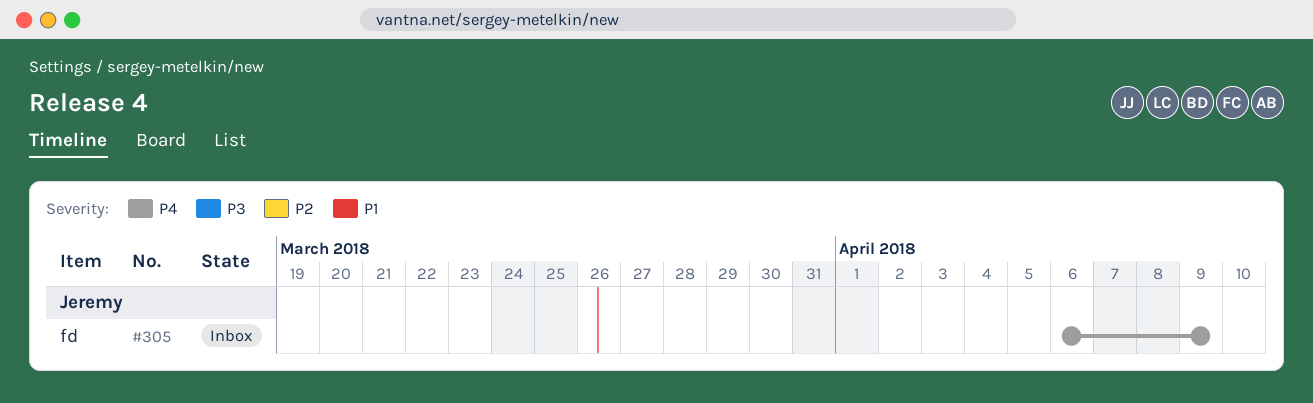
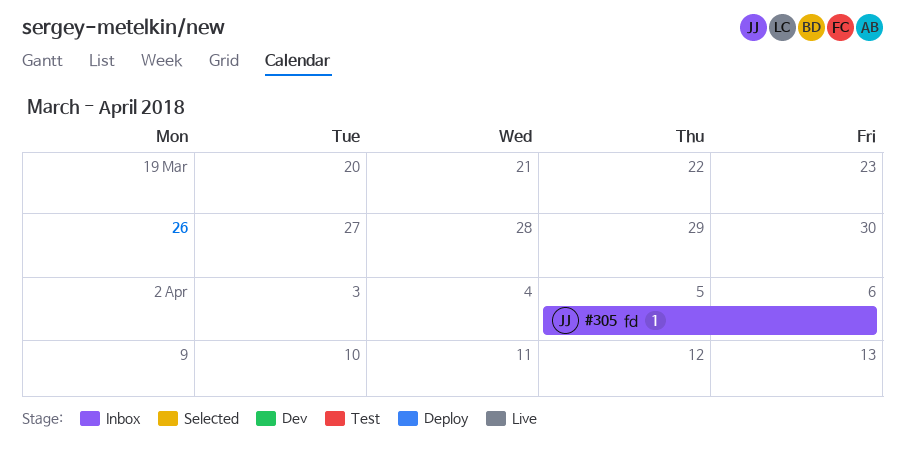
#305, start: Apr 6 -> Apr 5
#305, due: Apr 9 -> Apr 6

